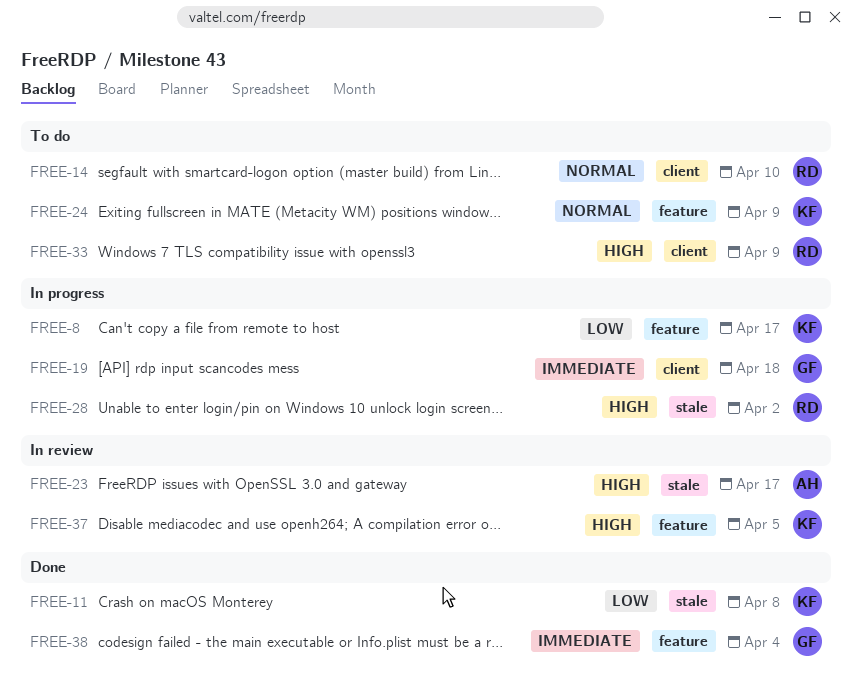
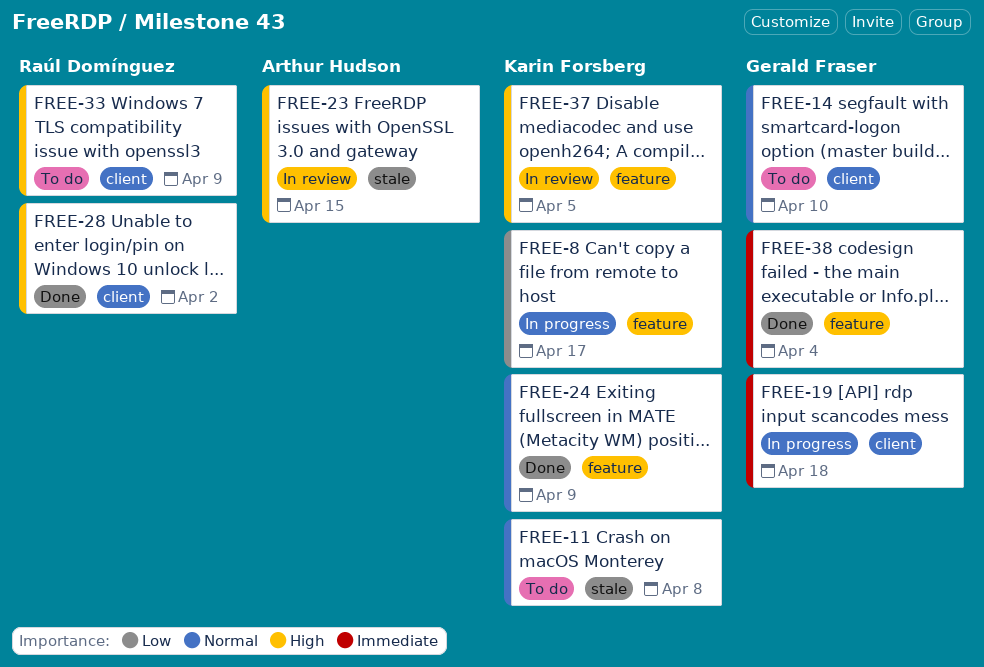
FREE-11, status: Done -> To do
FREE-11, priority: Low -> Normal
FREE-14, owner: Raúl Domínguez -> Gerald Fraser
FREE-23, due: Apr 17 -> Apr 15
FREE-24, status: To do -> Done
FREE-28, status: In progress -> Done
FREE-28, label: stale -> client

